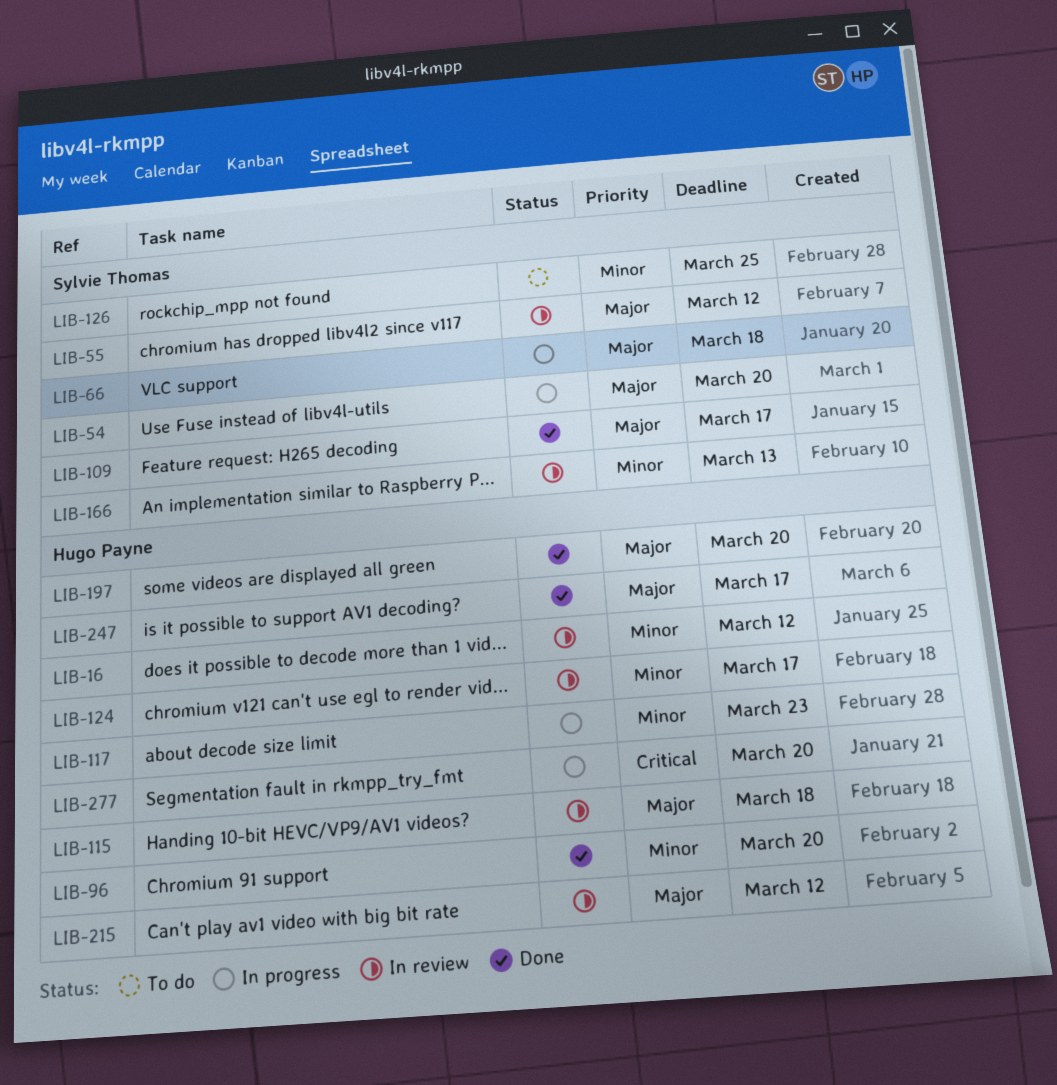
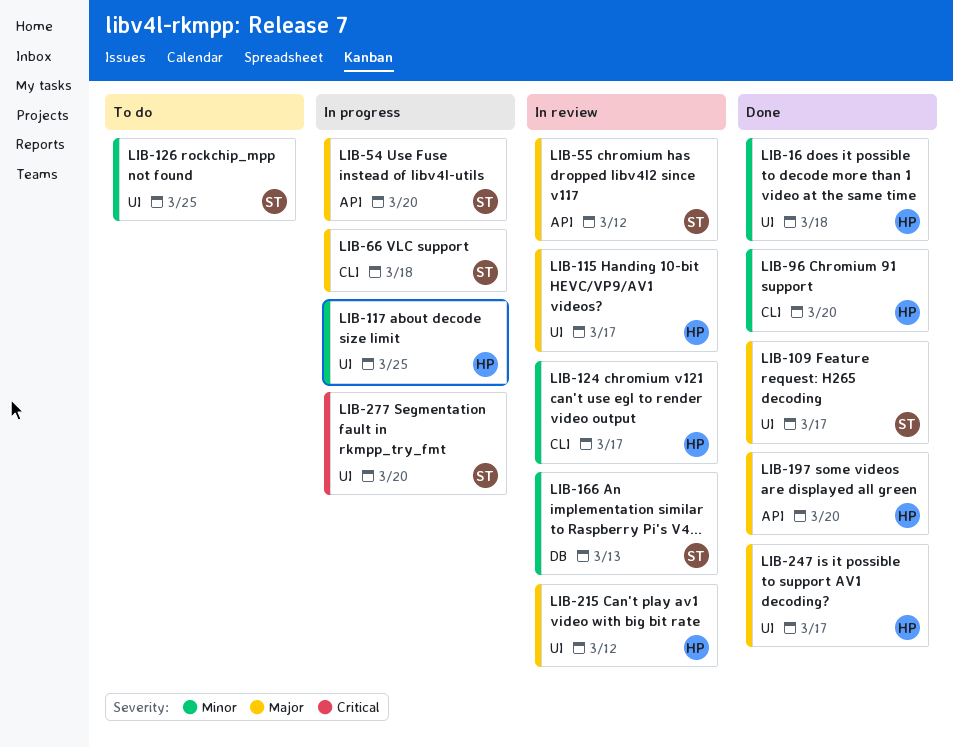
LIB-16, status: In review -> Done
LIB-16, due: Mar 12 -> Mar 18
LIB-115, due: Mar 18 -> Mar 17
LIB-117, due: Mar 23 -> Mar 25
LIB-277, owner: Hugo Payne -> Sylvie Thomas

